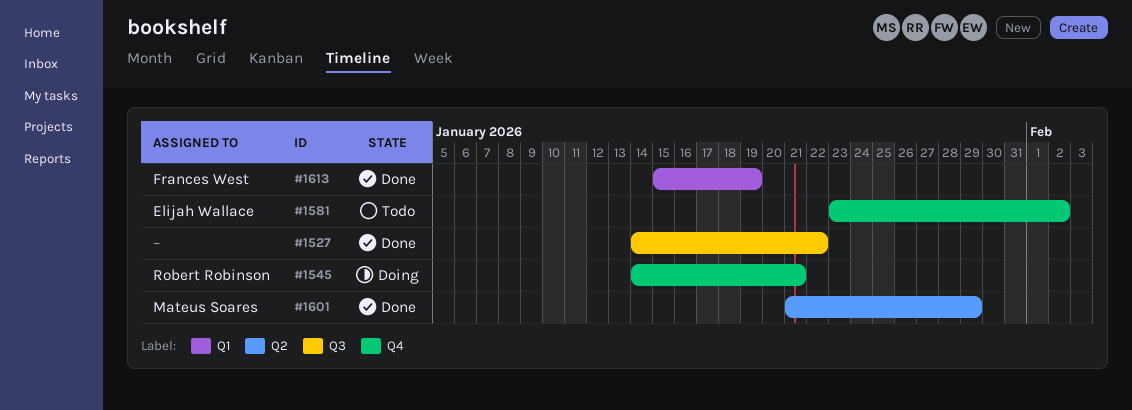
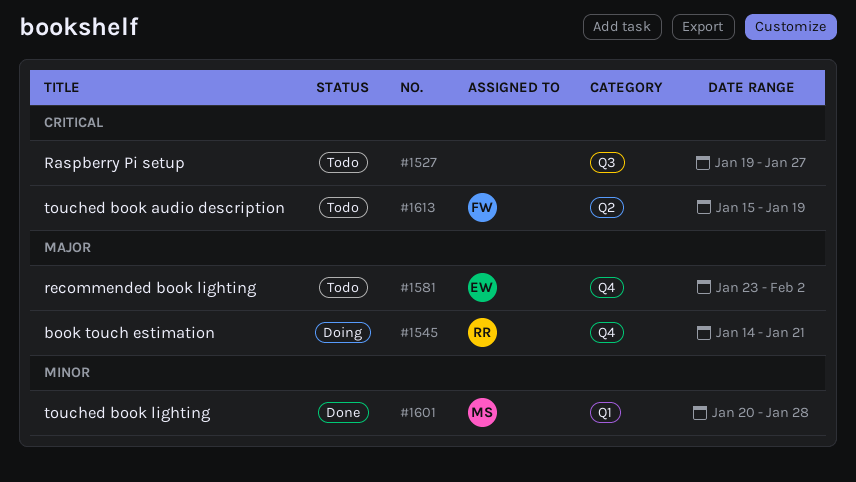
#1527, status: Done -> Todo
#1527, start: Jan 14 -> Jan 19
#1527, due: Jan 22 -> Jan 27
#1601, label: Q2 -> Q1
#1601, start: Jan 21 -> Jan 20
#1601, due: Jan 29 -> Jan 28
#1613, status: Done -> Todo
#1613, label: Q1 -> Q2

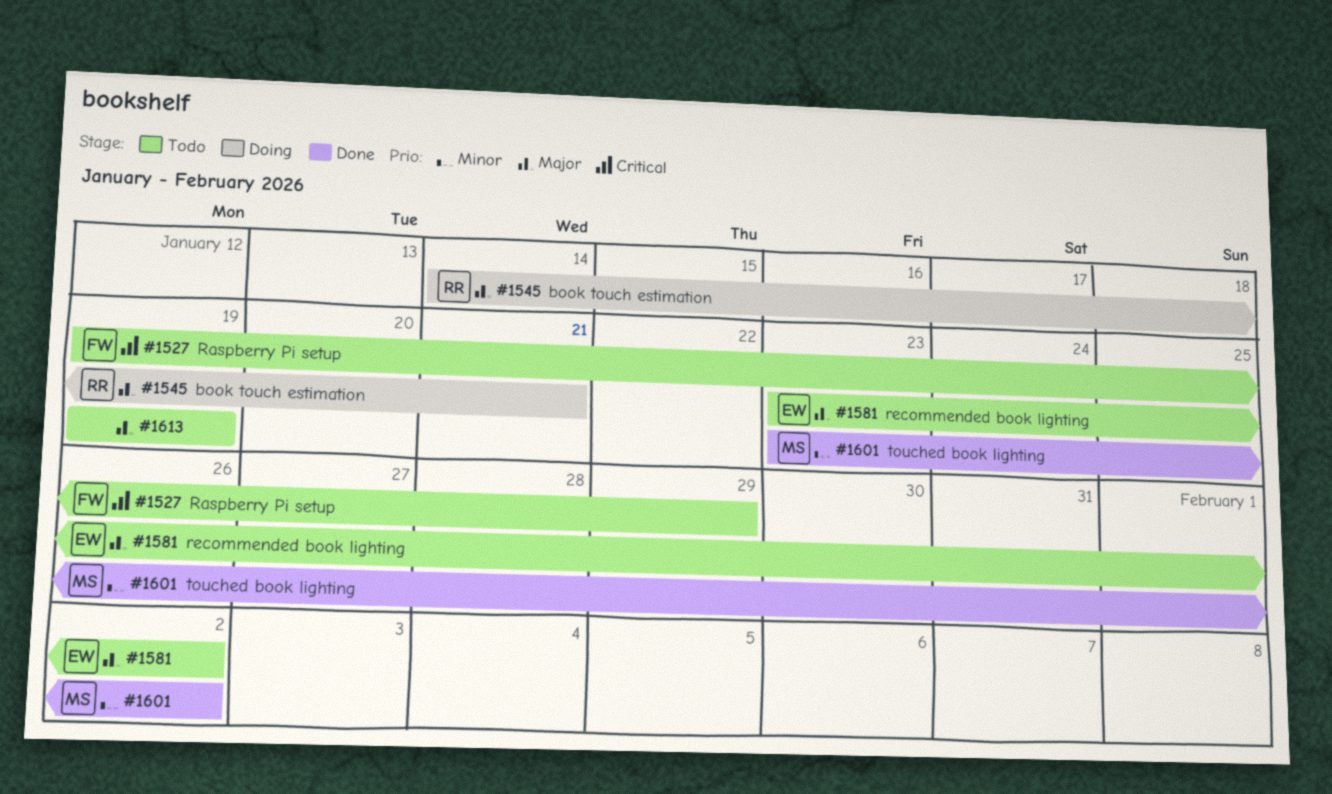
#1527, owner: none -> FW
#1527, due: Jan 27 -> Jan 29
#1601, start: Jan 20 -> Jan 23
#1601, due: Jan 28 -> Feb 2
#1613, owner: FW -> none
#1613, priority: Critical -> Major
#1613, start: Jan 15 -> Jan 19

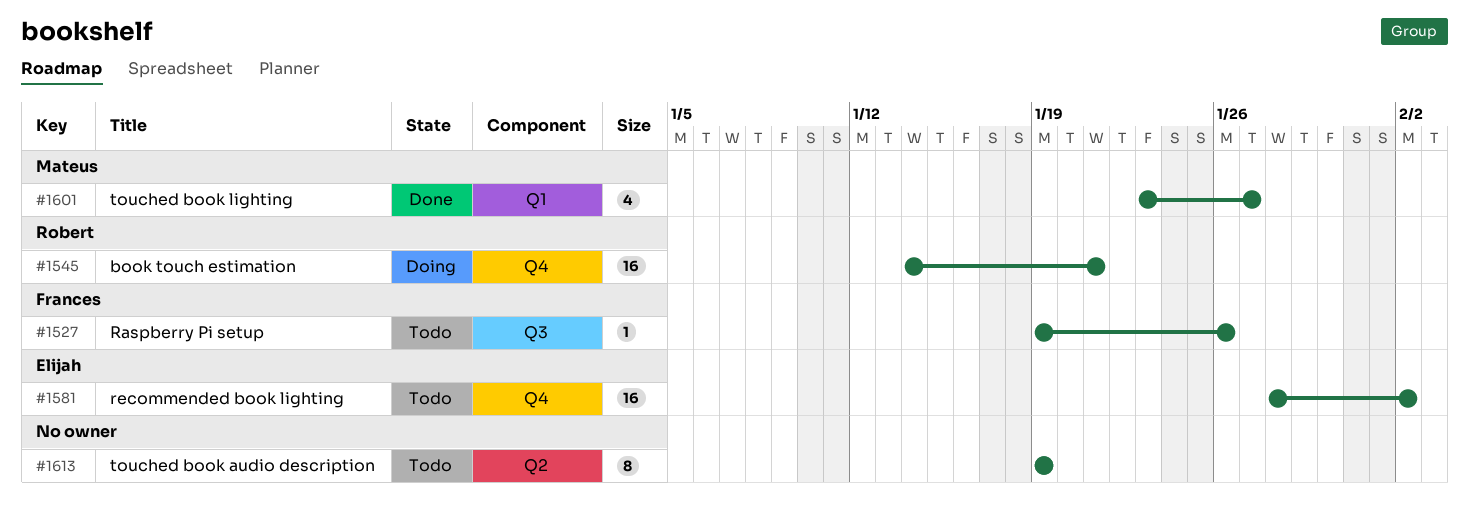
#1527, due: Jan 29 -> Jan 26
#1581, start: Jan 23 -> Jan 28
#1601, due: Feb 2 -> Jan 27

